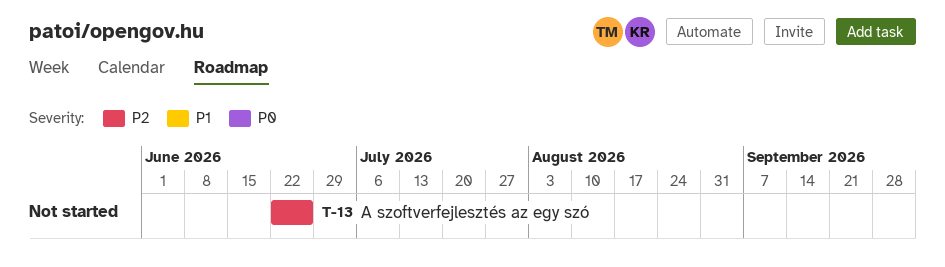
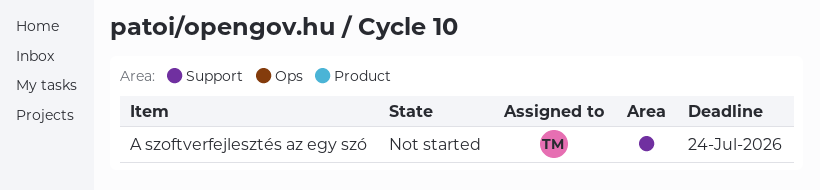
A szoftverfejlesztés az egy szó, due: Jun 26 -> Jul 24

